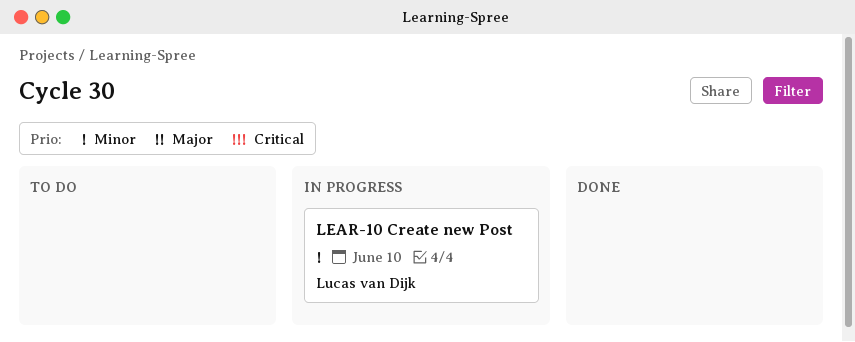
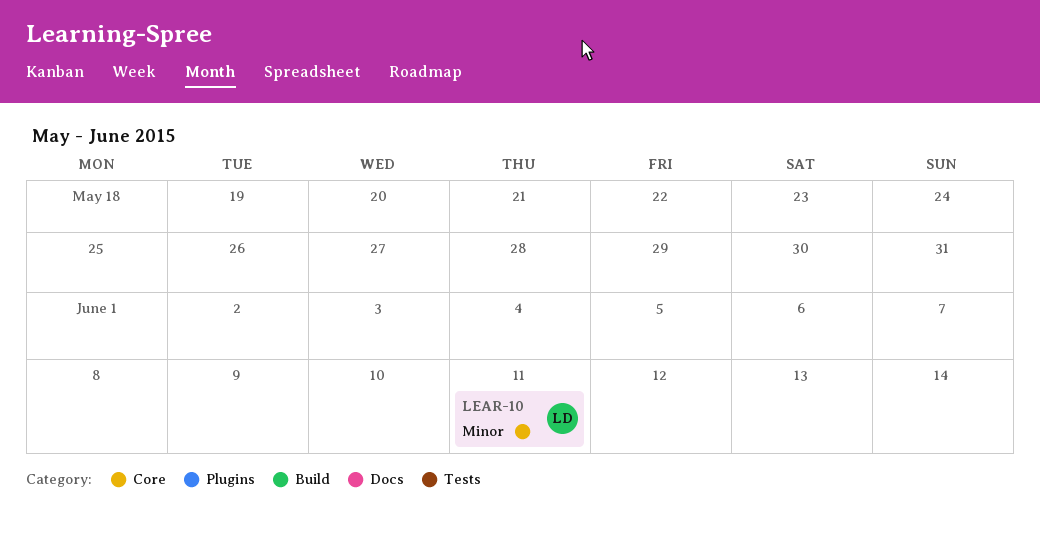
LEAR-10, due: Jun 10 -> Jun 11

